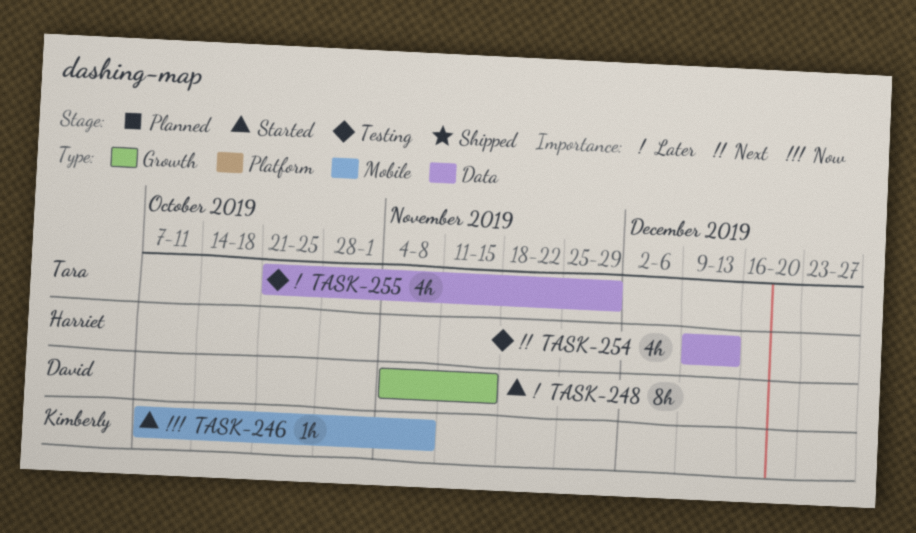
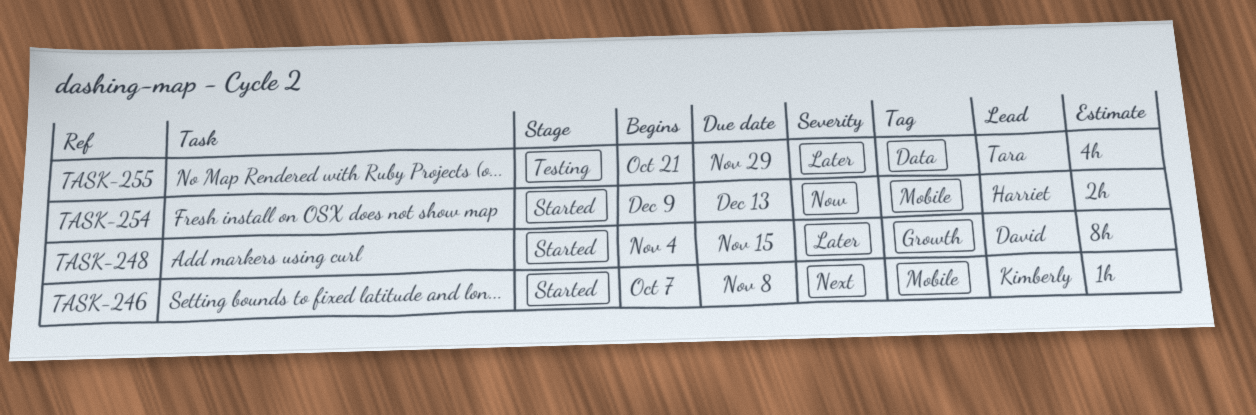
TASK-246, priority: Now -> Next
TASK-254, status: Testing -> Started
TASK-254, priority: Next -> Now
TASK-254, label: Data -> Mobile
TASK-254, estimate: 4h -> 2h

